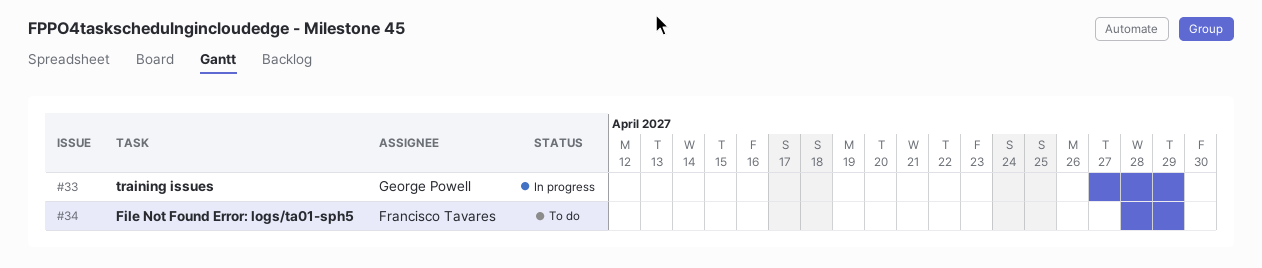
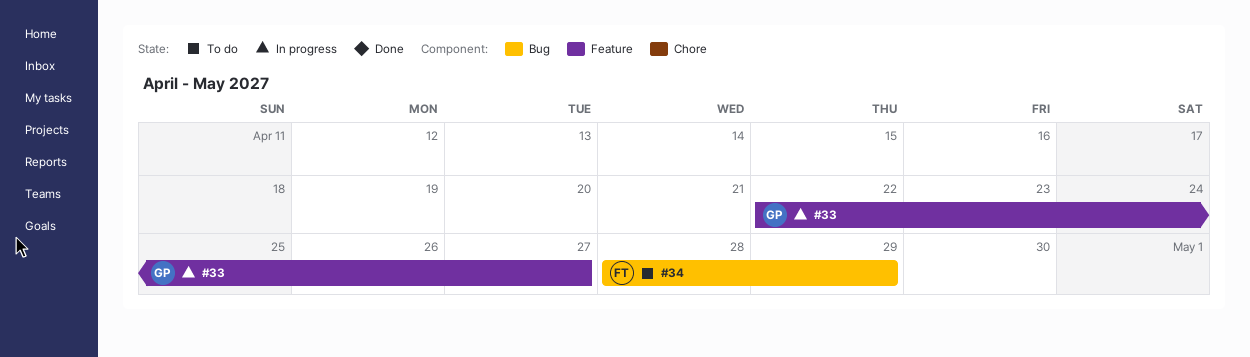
#33, start: Apr 27 -> Apr 22
#33, due: Apr 29 -> Apr 27

